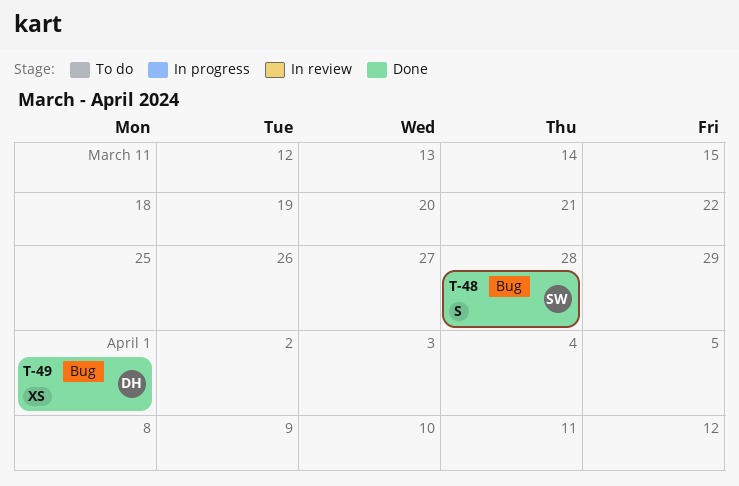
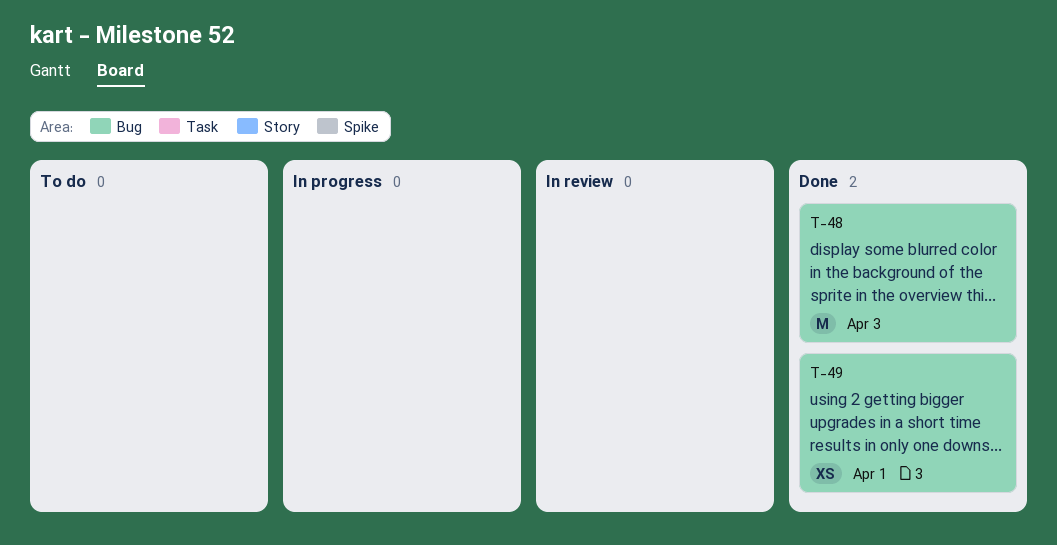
T-48, estimate: S -> M
T-48, due: Mar 28 -> Apr 3

